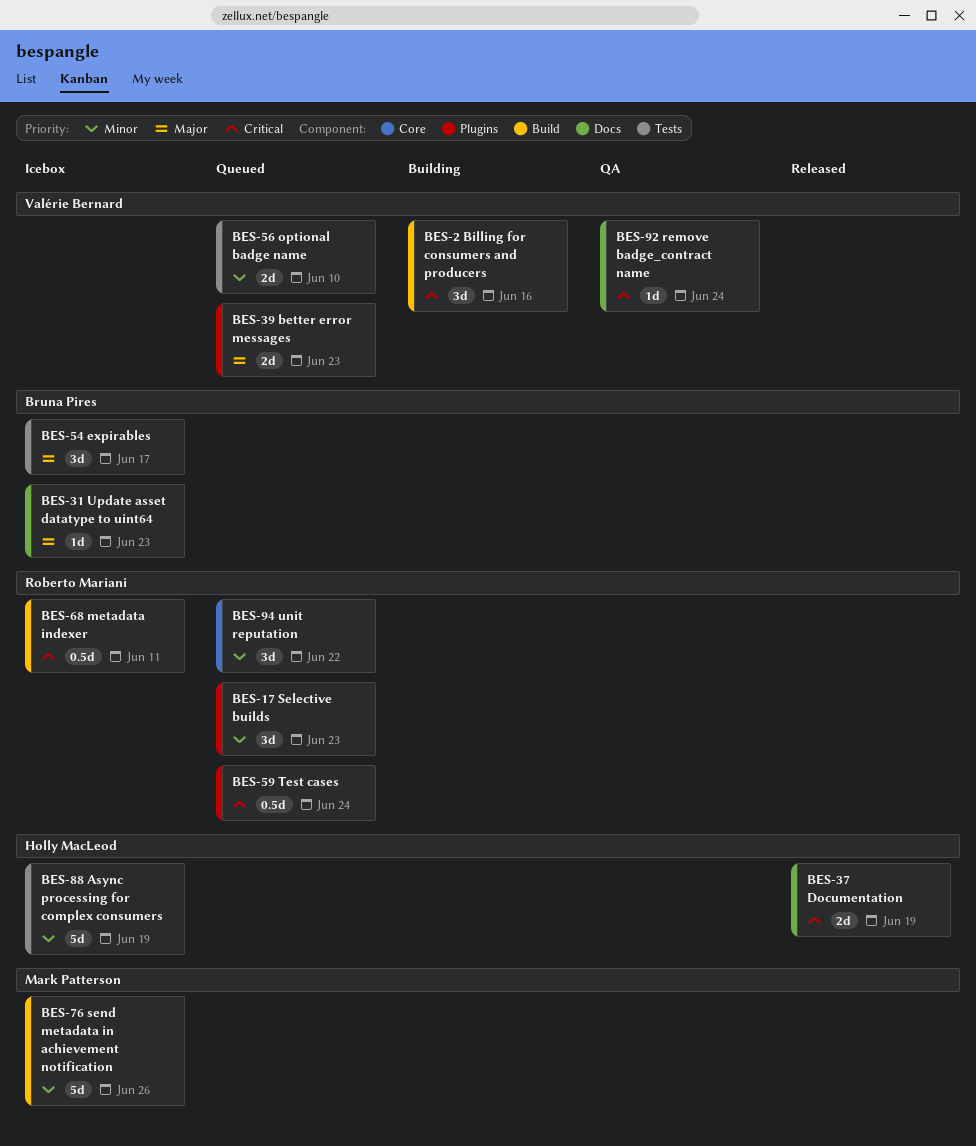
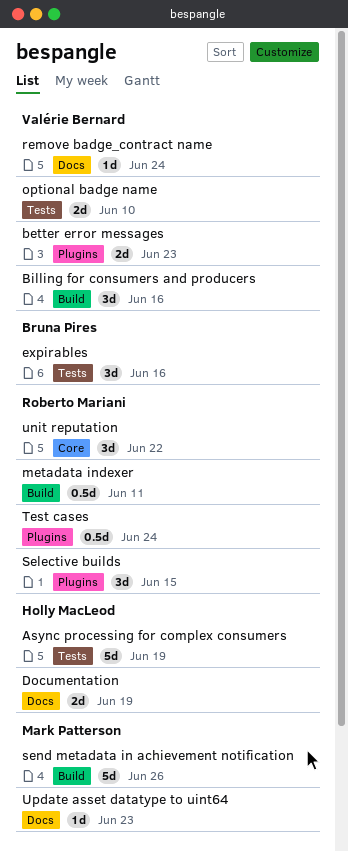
expirables, due: Jun 17 -> Jun 16
Selective builds, due: Jun 23 -> Jun 15
Update asset datatype to uint64, owner: Bruna Pires -> Mark Patterson

